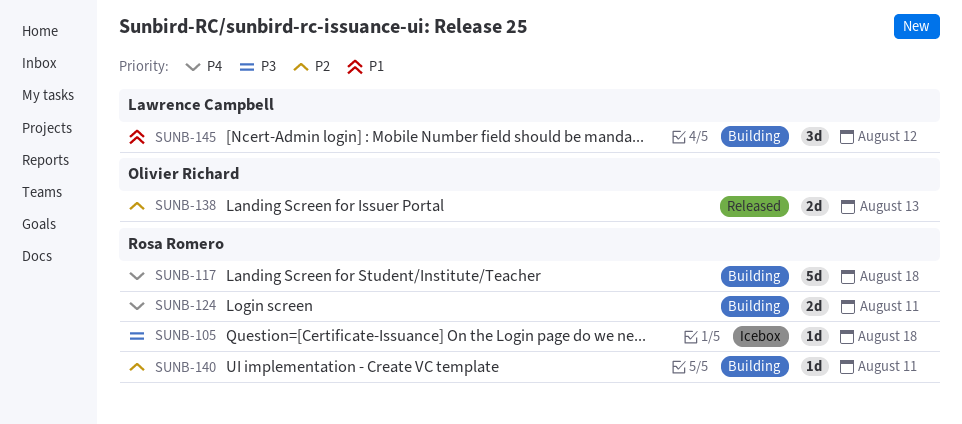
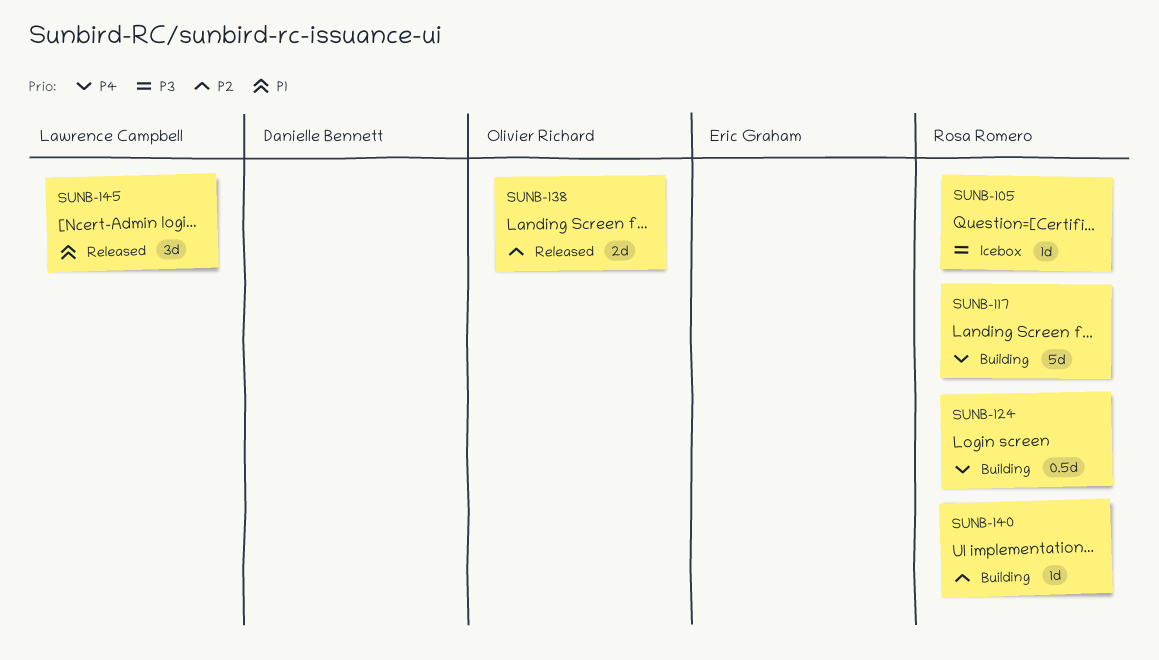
SUNB-124, estimate: 2d -> 0.5d
SUNB-145, status: Building -> Released

